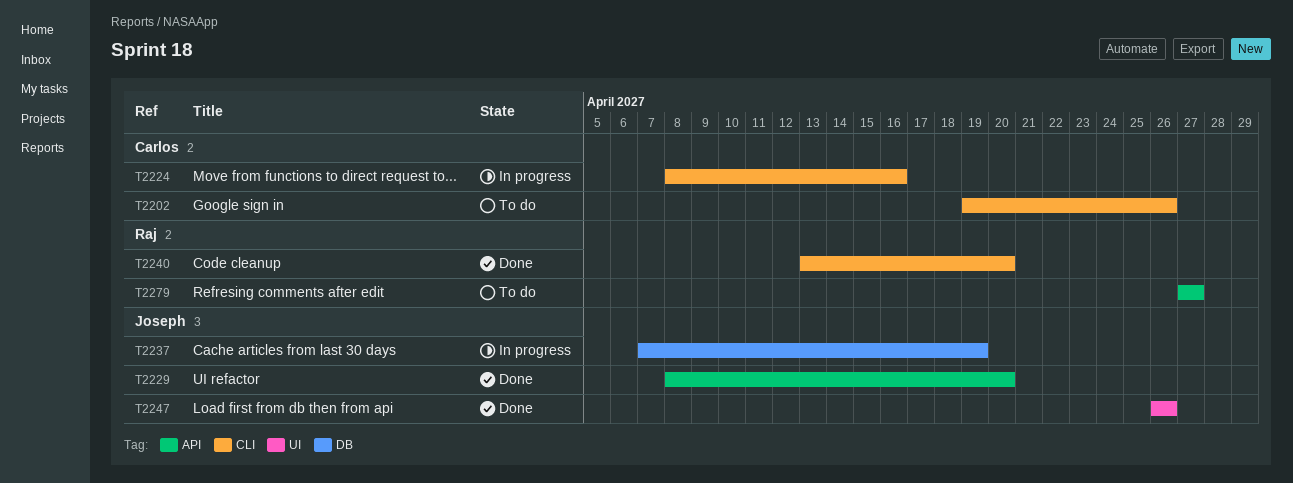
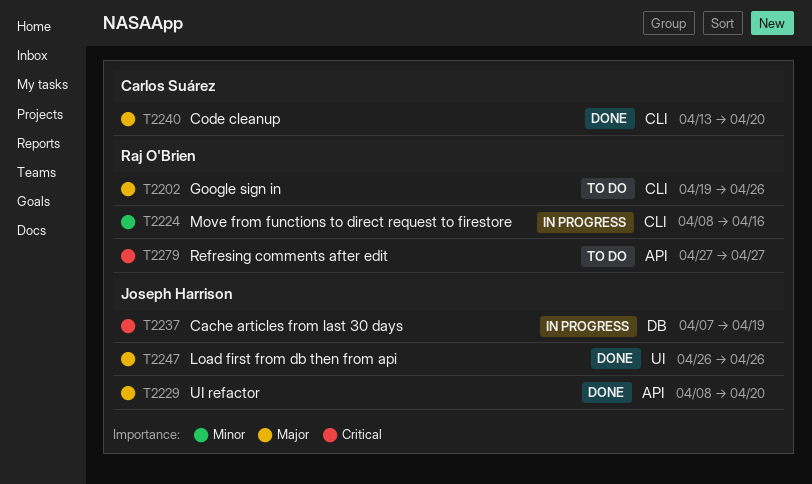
T2202, owner: Carlos Suárez -> Raj O'Brien
T2224, owner: Carlos Suárez -> Raj O'Brien
T2240, owner: Raj O'Brien -> Carlos Suárez

